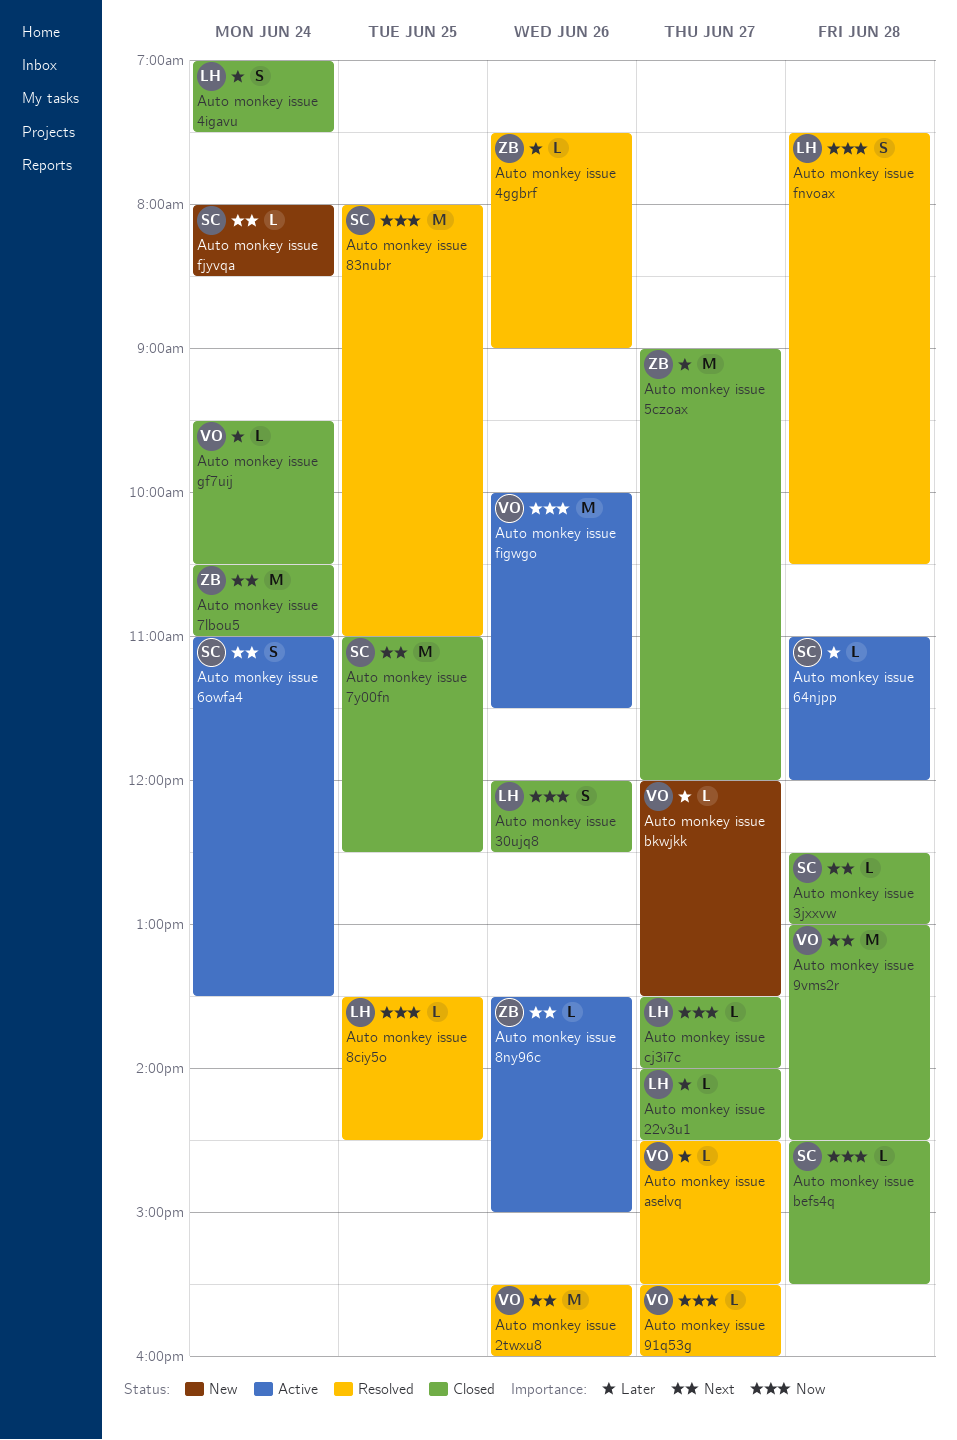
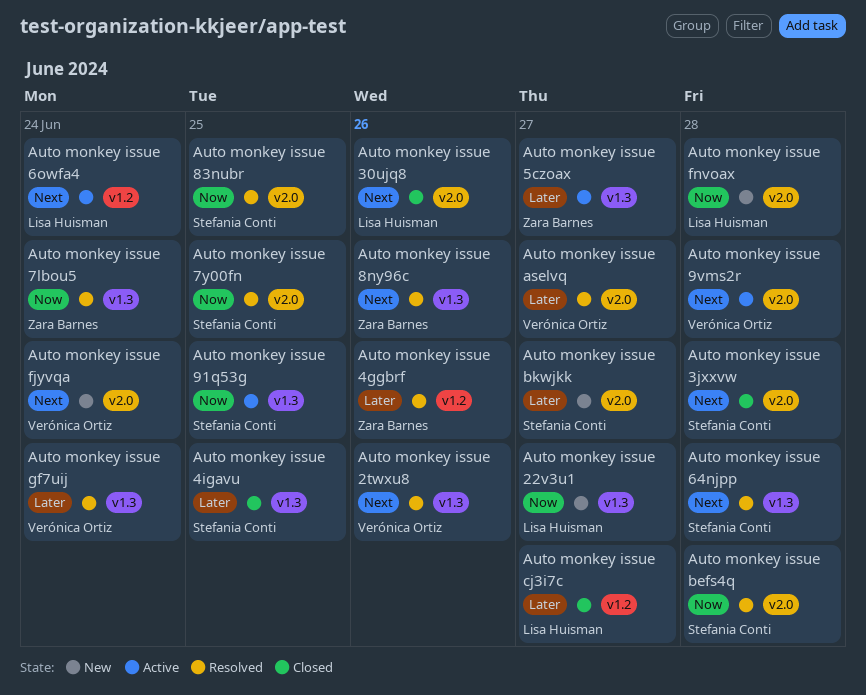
Auto monkey issue 22v3u1, status: Closed -> New
Auto monkey issue 22v3u1, priority: Later -> Now
Auto monkey issue 30ujq8, priority: Now -> Next
Auto monkey issue 4igavu, owner: Lisa Huisman -> Stefania Conti
Auto monkey issue 4igavu, day: Jun 24 -> Jun 25
Auto monkey issue 5czoax, status: Closed -> Active
Auto monkey issue 64njpp, status: Active -> Resolved
Auto monkey issue 64njpp, priority: Later -> Next
Auto monkey issue 6owfa4, owner: Stefania Conti -> Lisa Huisman
Auto monkey issue 7lbou5, status: Closed -> Resolved
Auto monkey issue 7lbou5, priority: Next -> Now
Auto monkey issue 7y00fn, status: Closed -> Resolved
Auto monkey issue 7y00fn, priority: Next -> Now
Auto monkey issue 8ciy5o: present -> none
Auto monkey issue 8ny96c, status: Active -> Resolved
Auto monkey issue 91q53g, status: Resolved -> Active
Auto monkey issue 91q53g, owner: Verónica Ortiz -> Stefania Conti
Auto monkey issue 91q53g, day: Jun 27 -> Jun 25
Auto monkey issue 9vms2r, status: Closed -> Active
Auto monkey issue befs4q, status: Closed -> Resolved
Auto monkey issue bkwjkk, owner: Verónica Ortiz -> Stefania Conti
Auto monkey issue cj3i7c, priority: Now -> Later
Auto monkey issue figwgo: present -> none
Auto monkey issue fjyvqa, owner: Stefania Conti -> Verónica Ortiz
Auto monkey issue fnvoax, status: Resolved -> New
Auto monkey issue gf7uij, status: Closed -> Resolved

